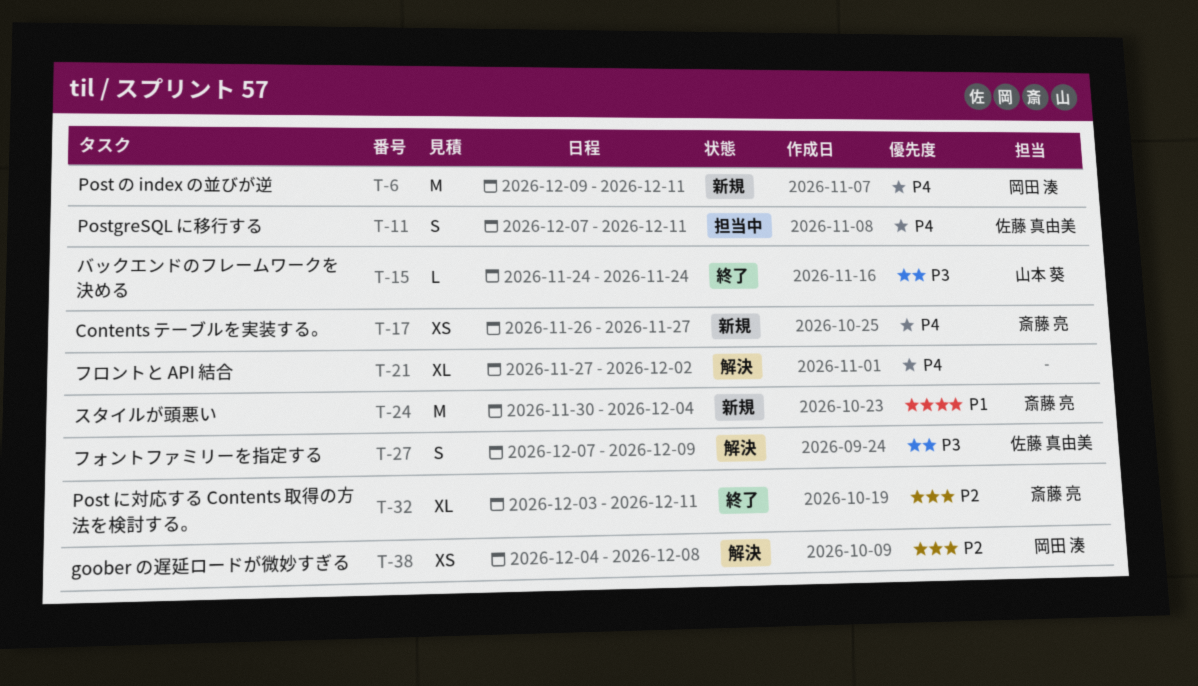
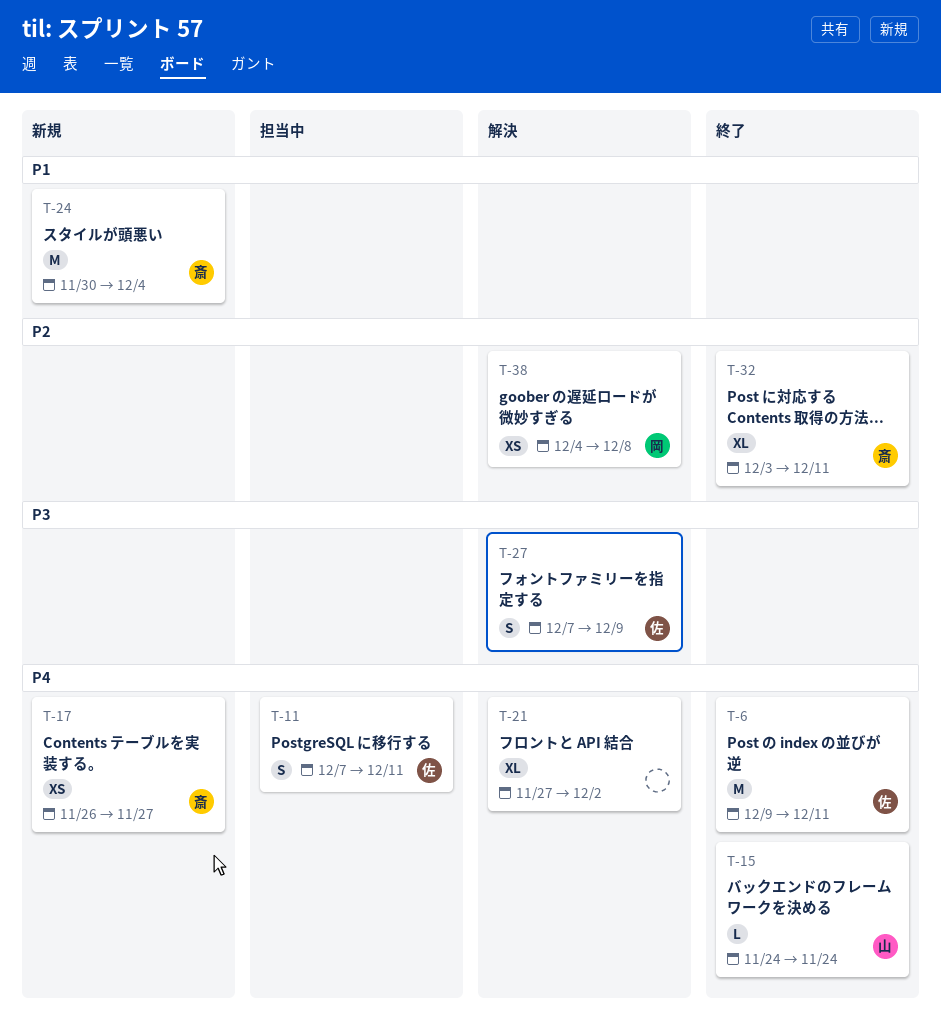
T-6, status: 新規 -> 終了
T-6, owner: 岡田 湊 -> 佐藤 真由美
T-15, priority: P3 -> P4

